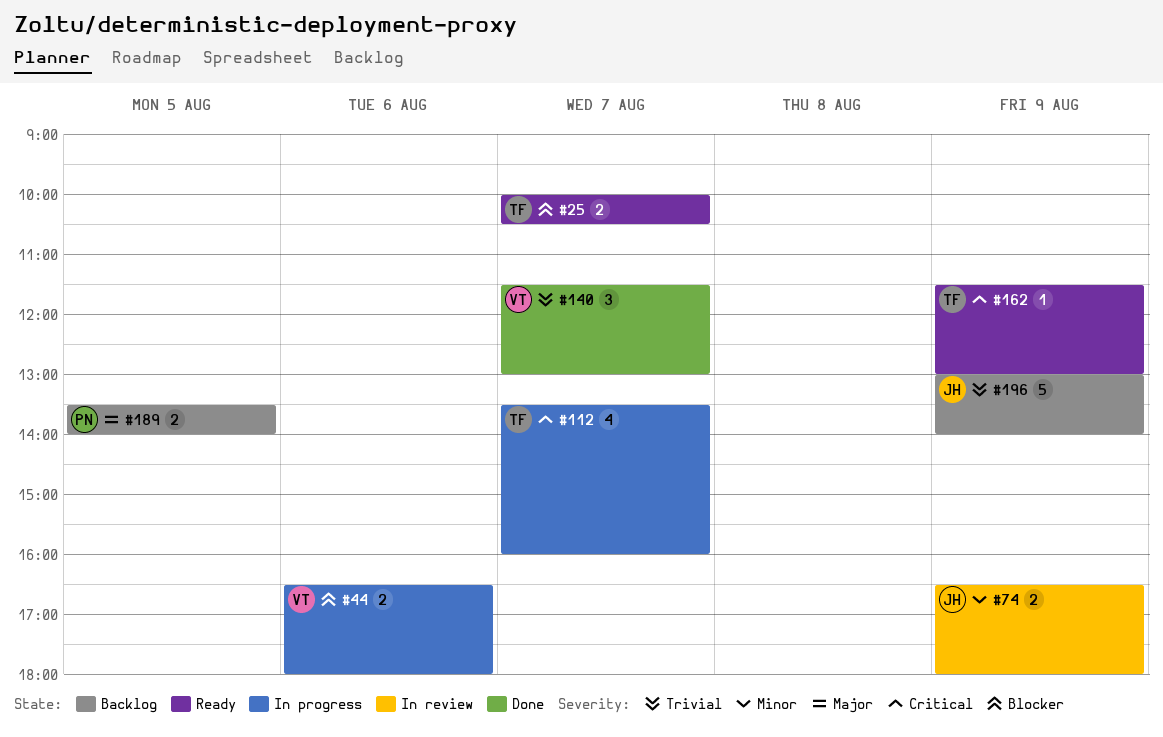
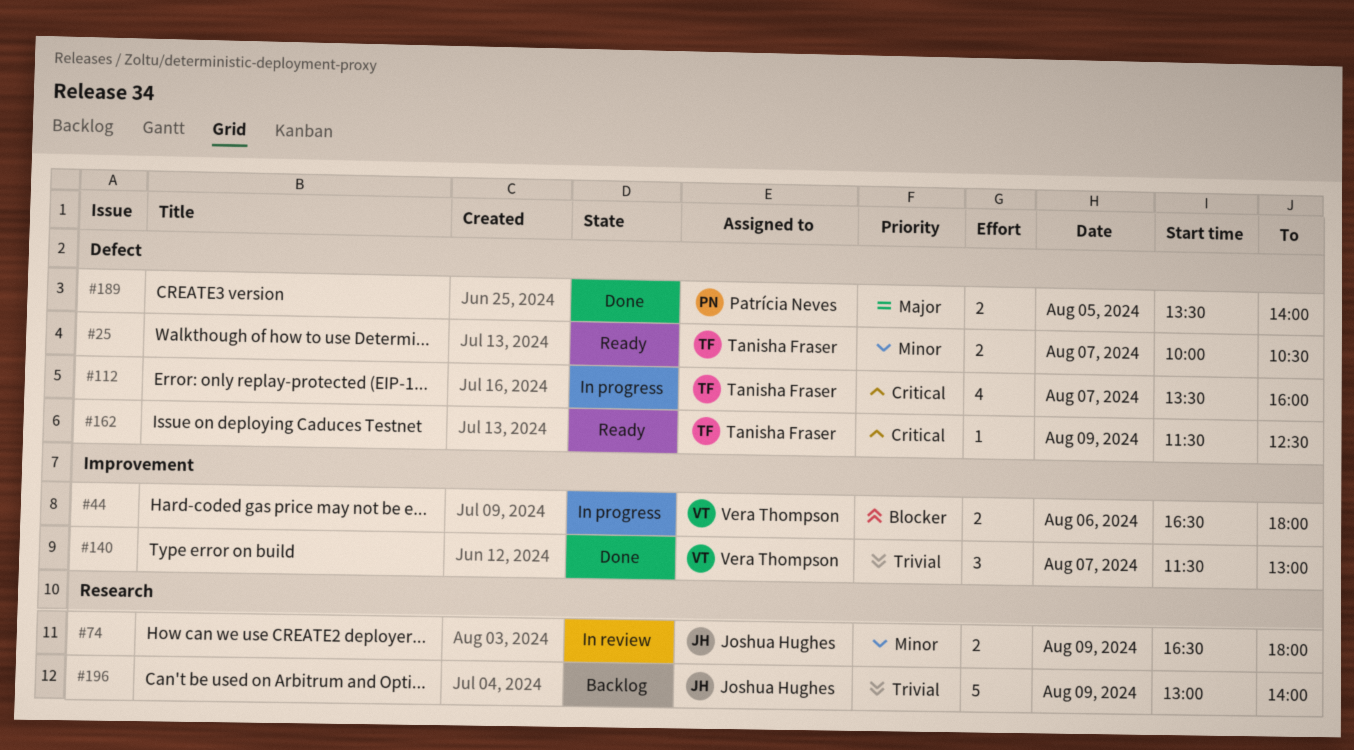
#25, priority: Blocker -> Minor
#162, ends: 13:00 -> 12:30
#189, status: Backlog -> Done

